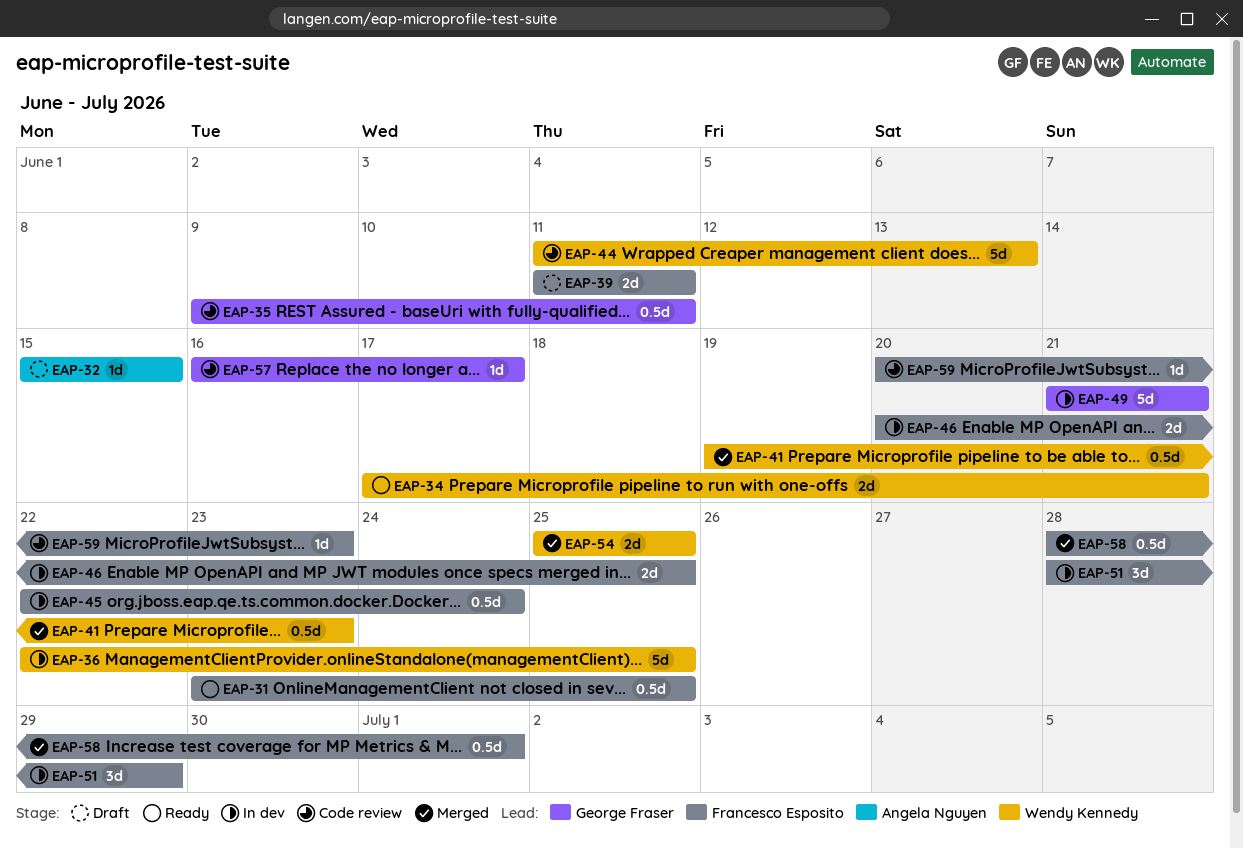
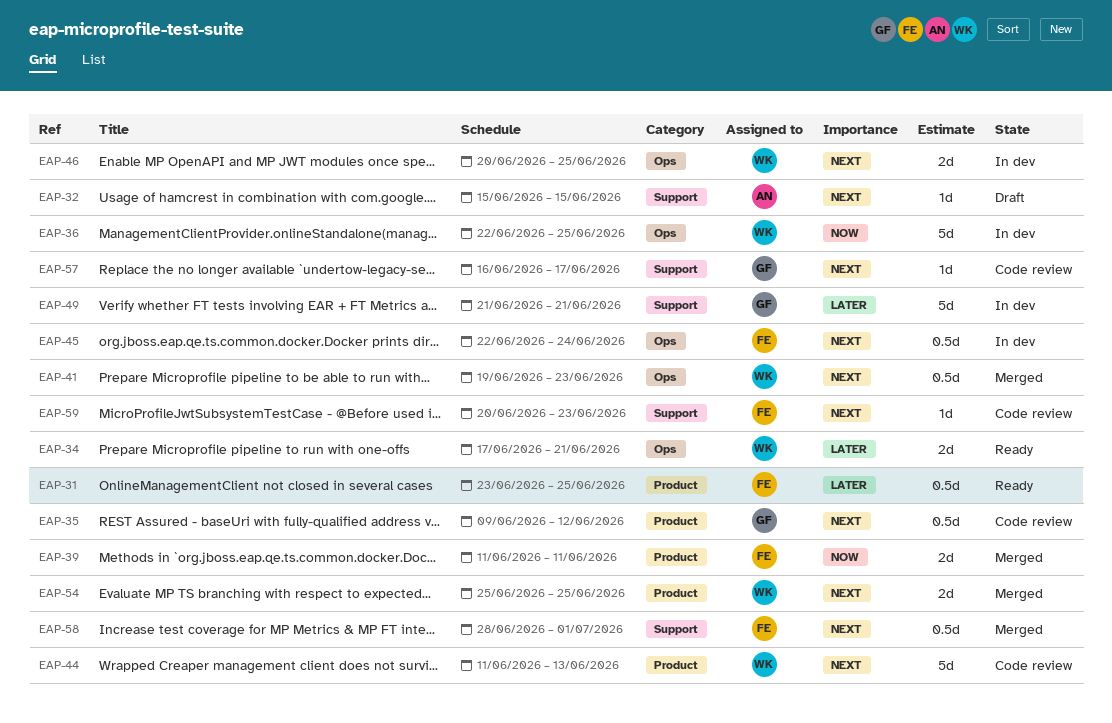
EAP-35, due: Jun 11 -> Jun 12
EAP-39, status: Draft -> Merged
EAP-46, owner: Francesco Esposito -> Wendy Kennedy
EAP-51: present -> none

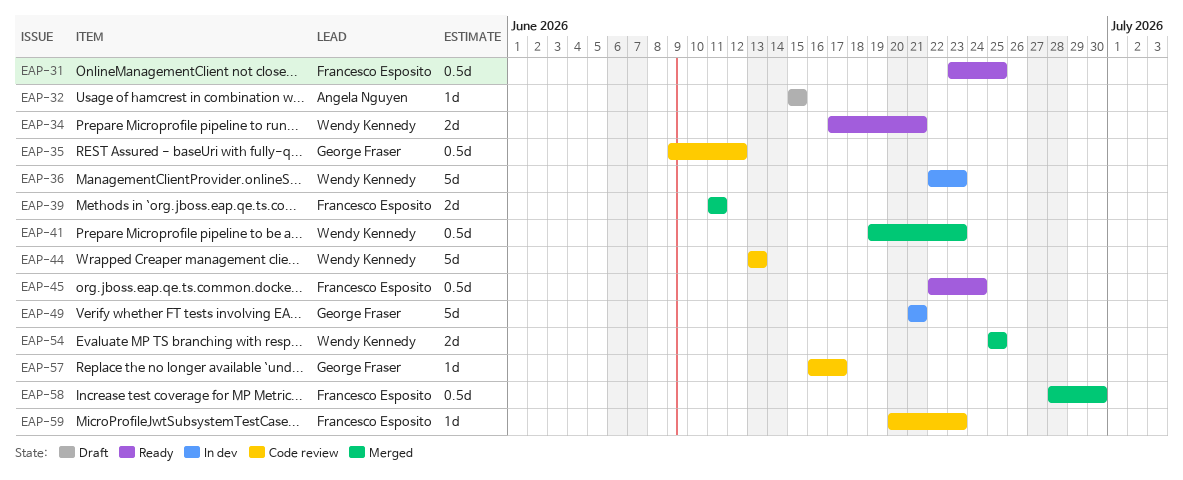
EAP-36, due: Jun 25 -> Jun 23
EAP-44, start: Jun 11 -> Jun 13
EAP-45, status: In dev -> Ready
EAP-46: present -> none
EAP-58, due: Jul 1 -> Jun 30

